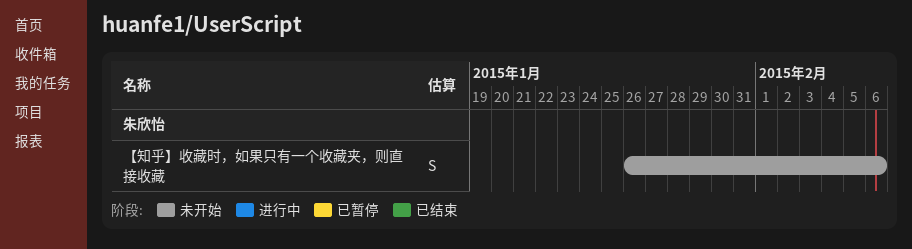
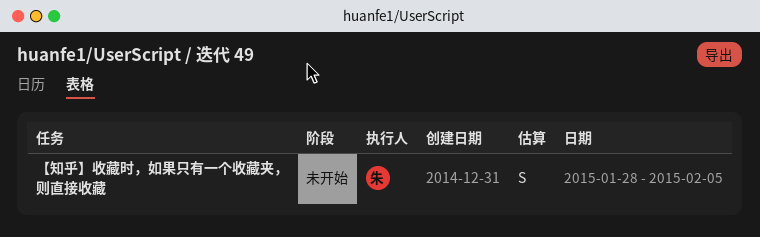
【知乎】收藏时，如果只有一个收藏夹，则直接收藏, start: Jan 26 -> Jan 28
【知乎】收藏时，如果只有一个收藏夹，则直接收藏, due: Feb 6 -> Feb 5

